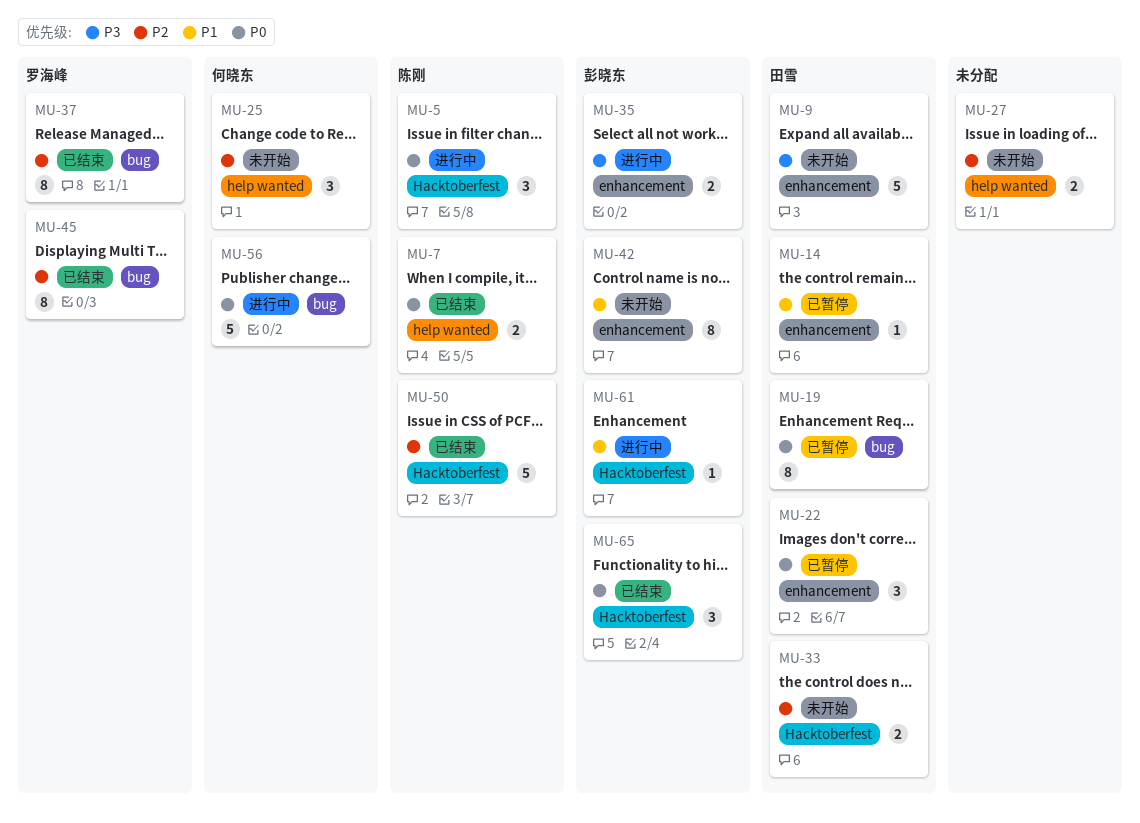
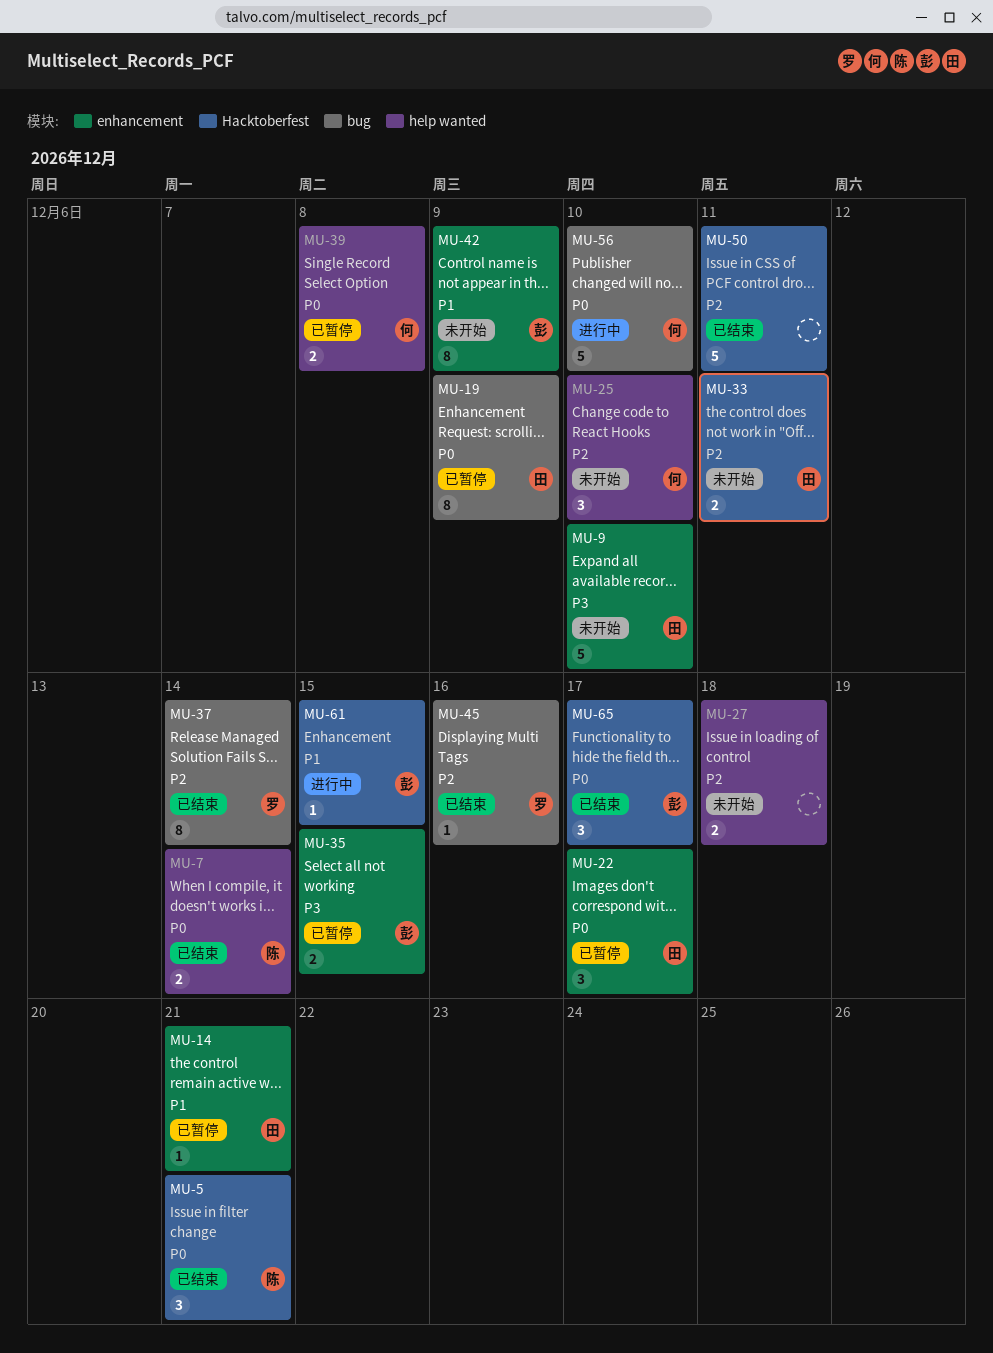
MU-5, status: 进行中 -> 已结束
MU-35, status: 进行中 -> 已暂停
MU-39: none -> present
MU-45, estimate: 8 -> 1
MU-50, owner: 陈刚 -> none

